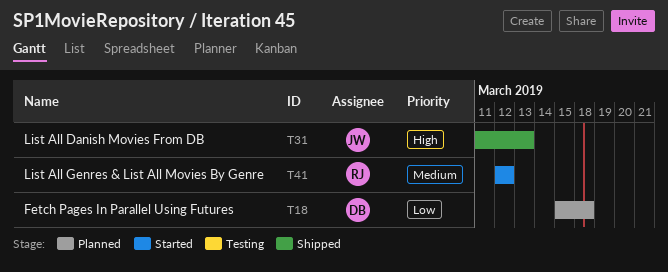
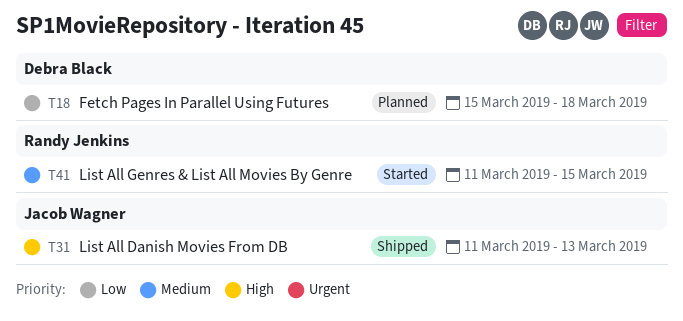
T41, start: Mar 12 -> Mar 11
T41, due: Mar 12 -> Mar 15

